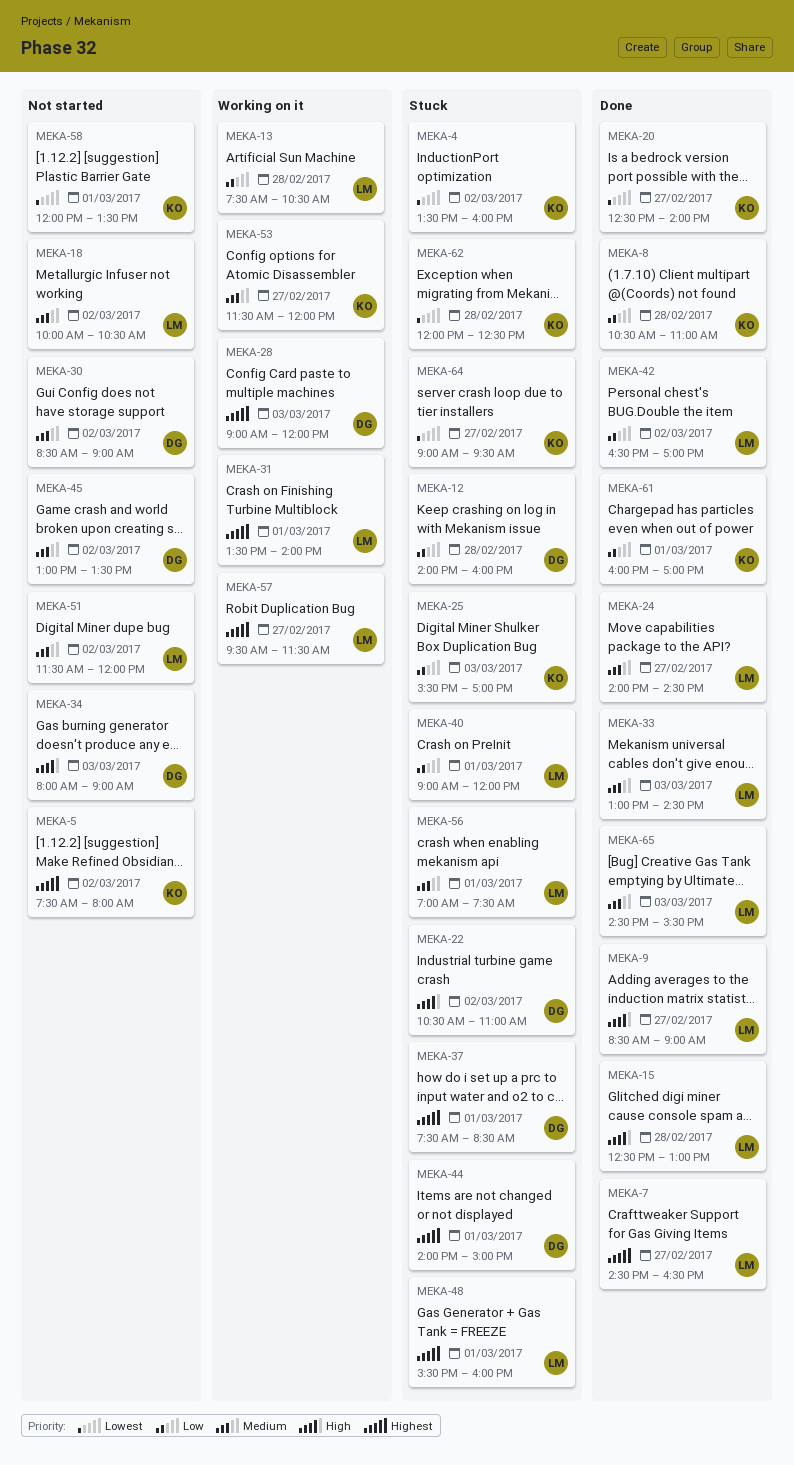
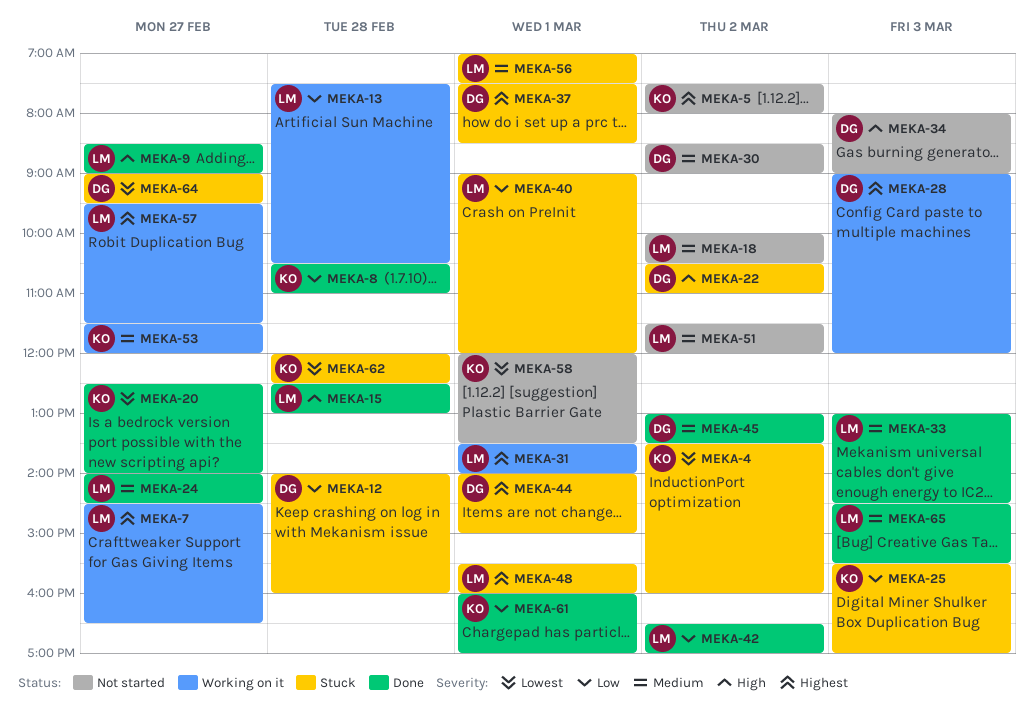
MEKA-7, status: Done -> Working on it
MEKA-45, status: Not started -> Done
MEKA-64, owner: KO -> DG

